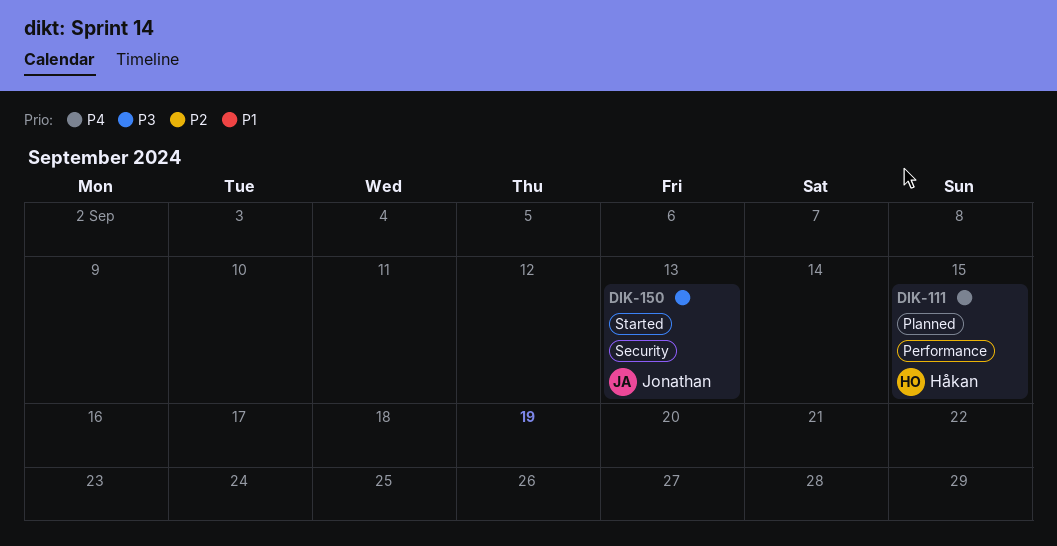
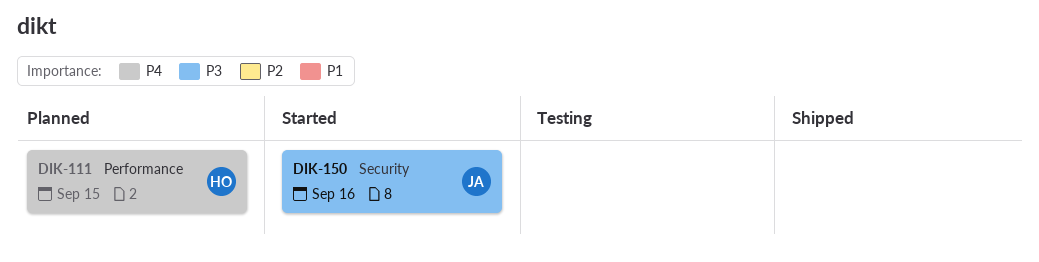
DIK-150, due: Sep 13 -> Sep 16

